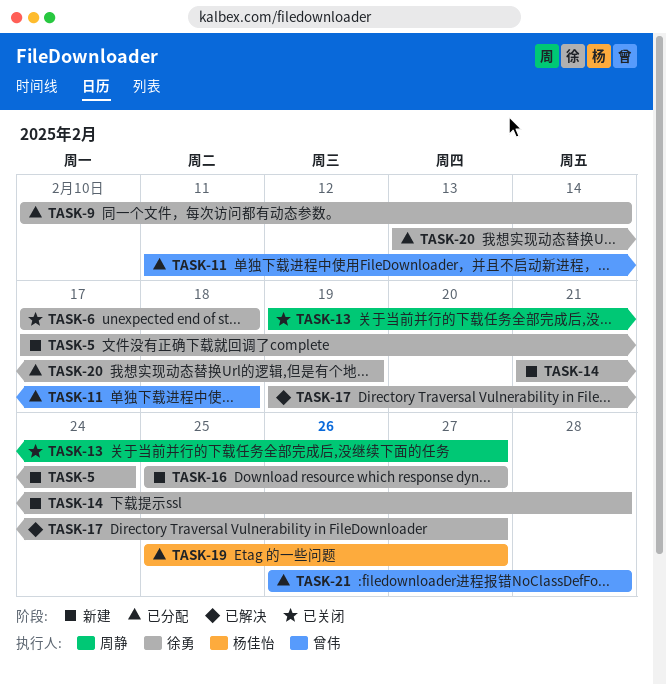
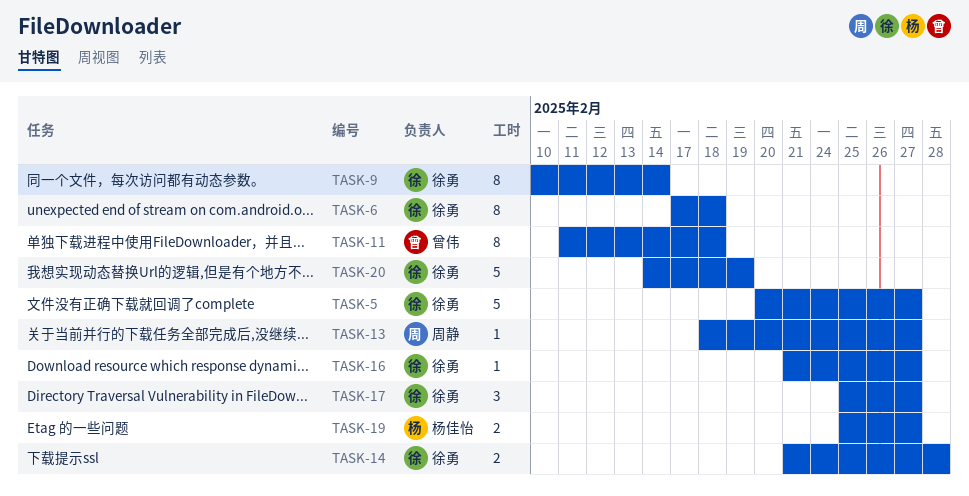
TASK-5, start: Feb 17 -> Feb 20
TASK-5, due: Feb 24 -> Feb 27
TASK-13, start: Feb 19 -> Feb 18
TASK-16, start: Feb 25 -> Feb 21
TASK-17, start: Feb 19 -> Feb 25
TASK-20, start: Feb 13 -> Feb 14
TASK-21: present -> none

